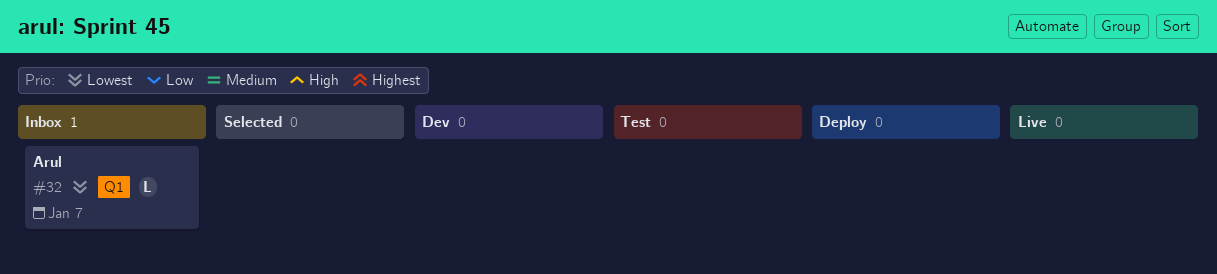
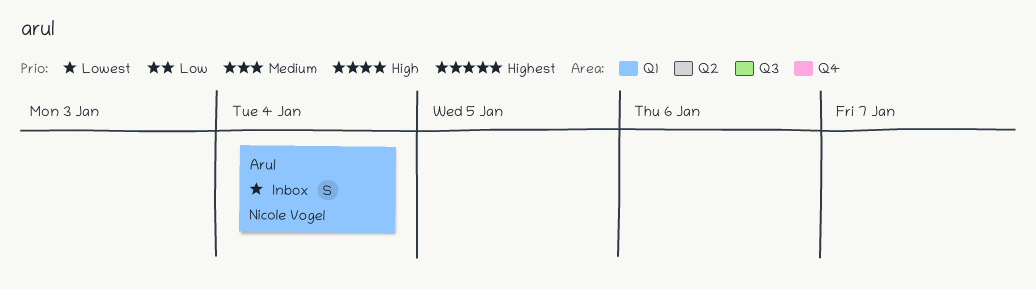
Arul, estimate: L -> S
Arul, due: Jan 7 -> Jan 4

